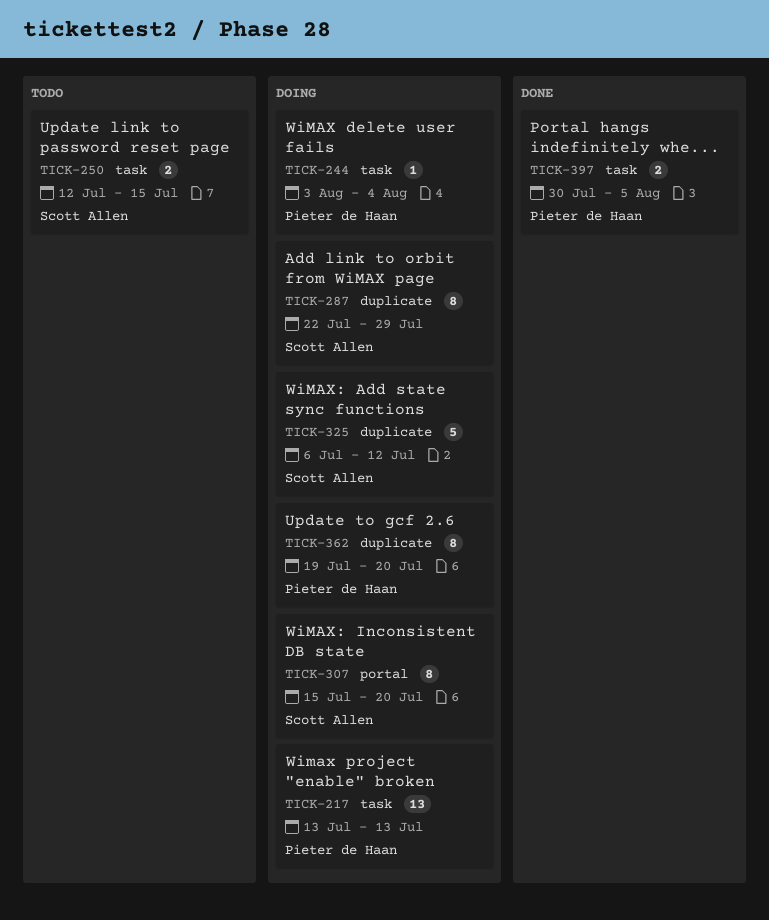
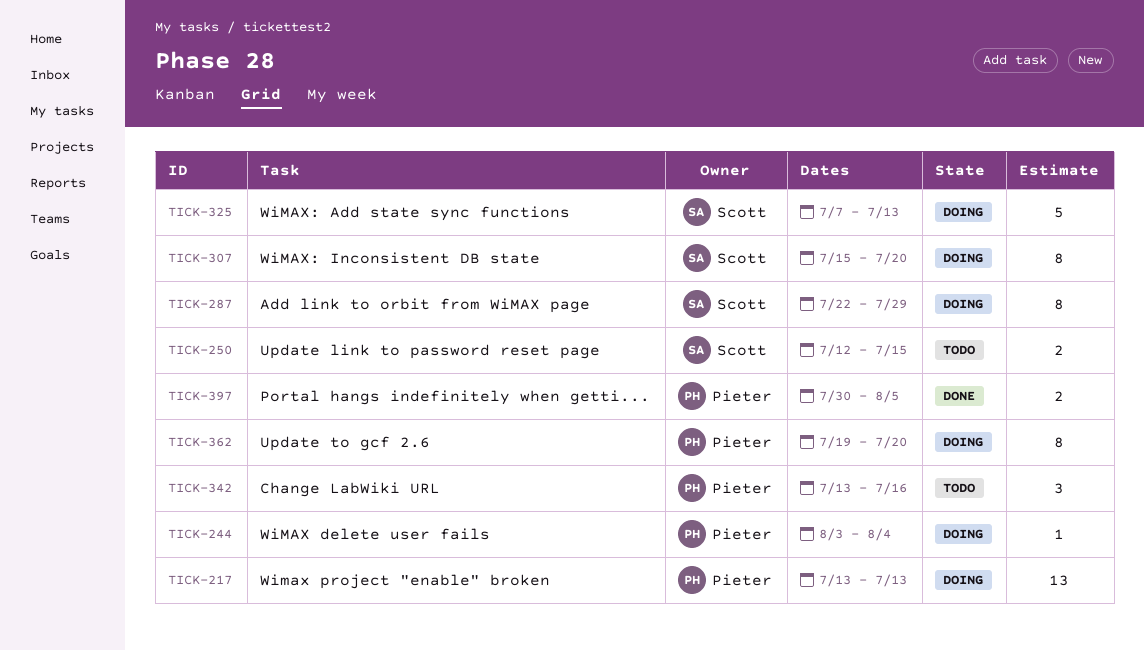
TICK-325, start: Jul 6 -> Jul 7
TICK-325, due: Jul 12 -> Jul 13
TICK-342: none -> present

